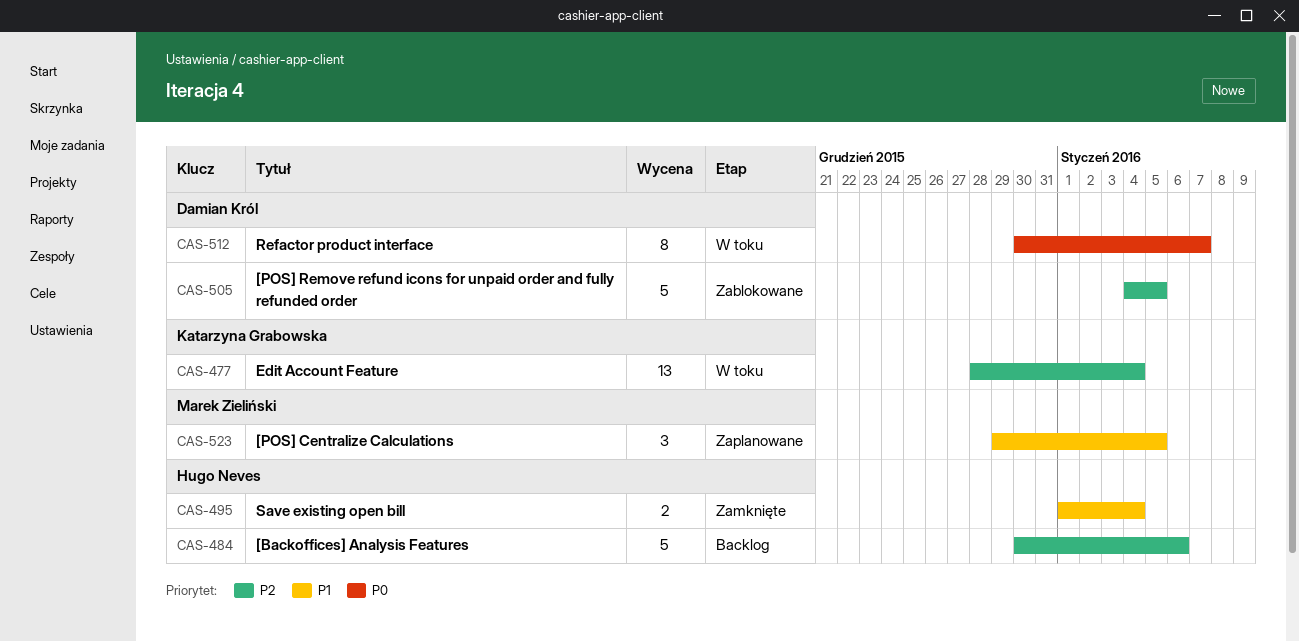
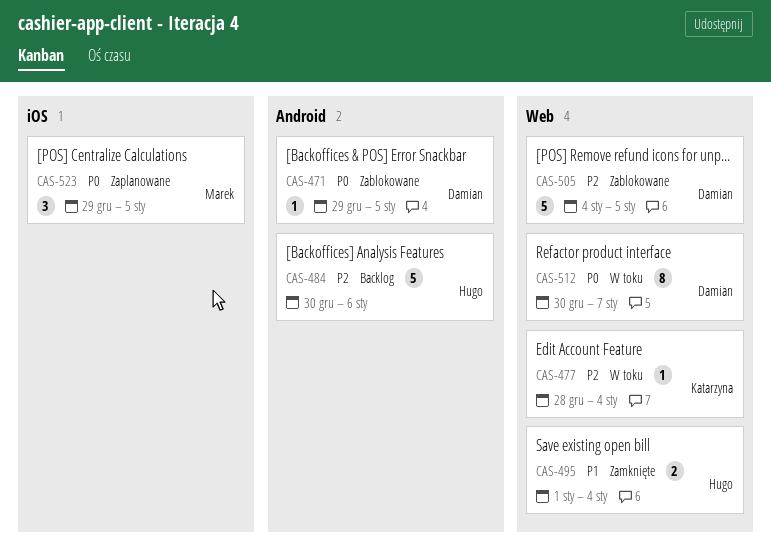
CAS-471: none -> present
CAS-477, estimate: 13 -> 1
CAS-523, priority: P1 -> P0

